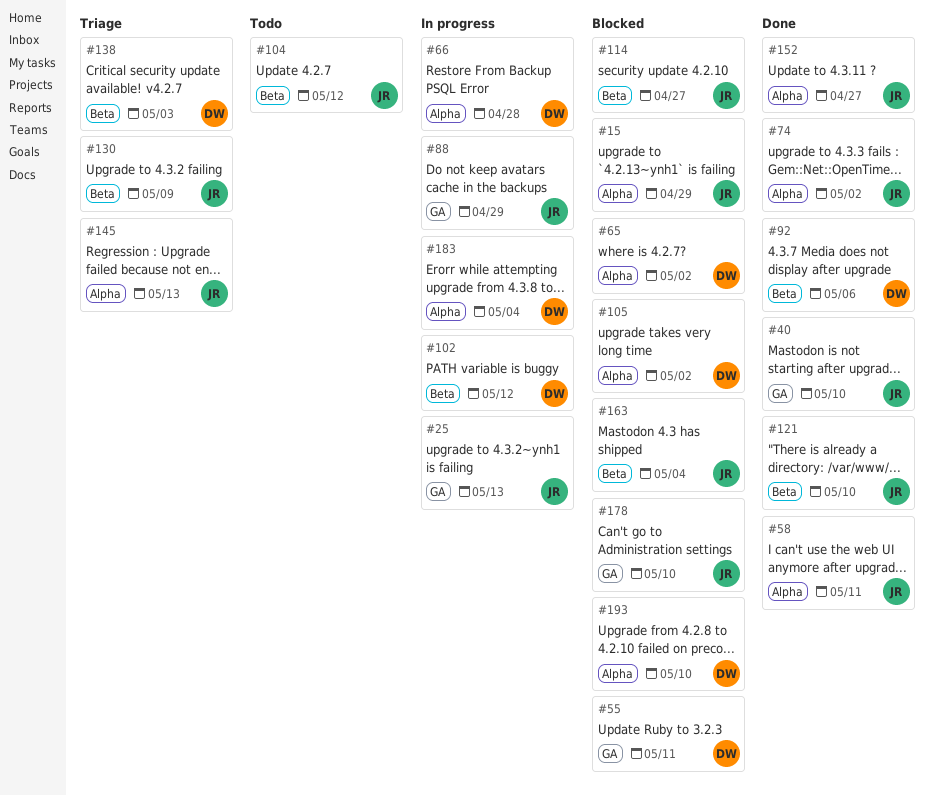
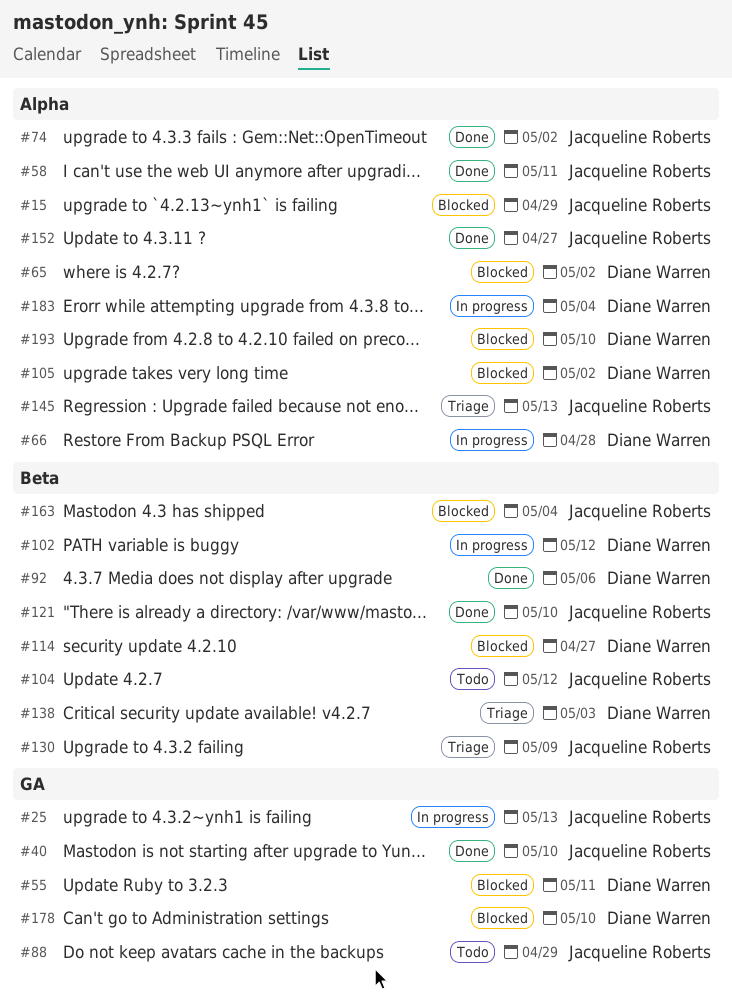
#88, status: In progress -> Todo
#114, owner: Jacqueline Roberts -> Diane Warren
#178, owner: Jacqueline Roberts -> Diane Warren

